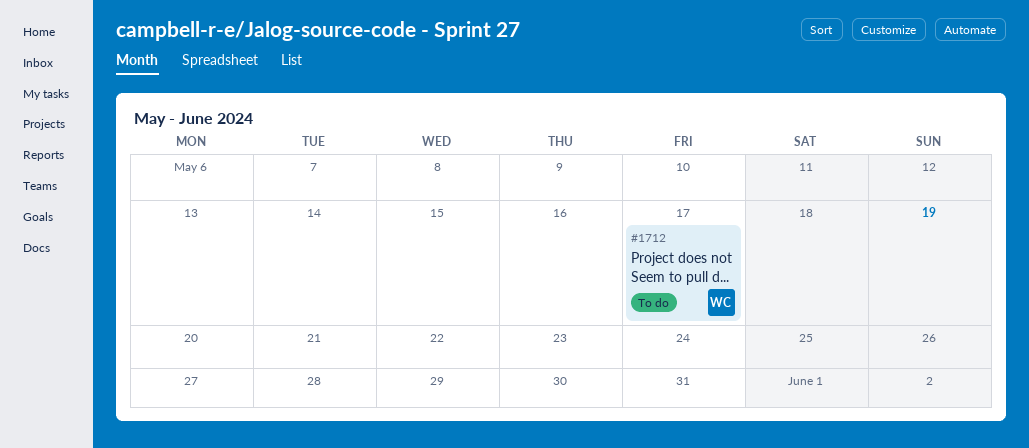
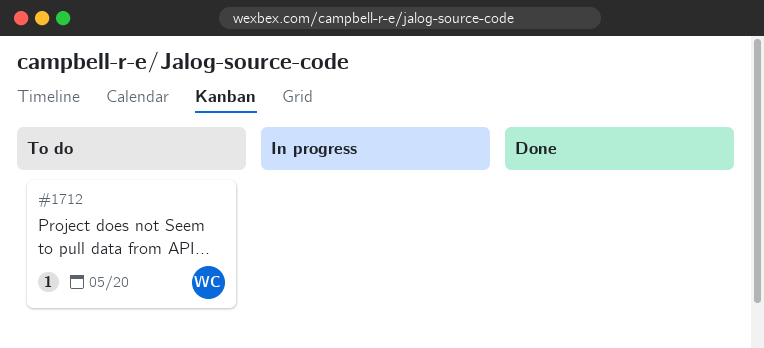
#1712, due: May 17 -> May 20

